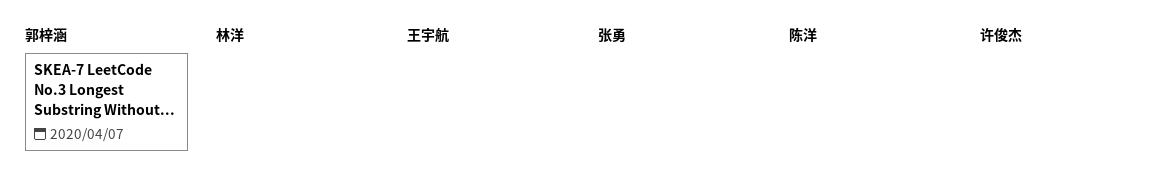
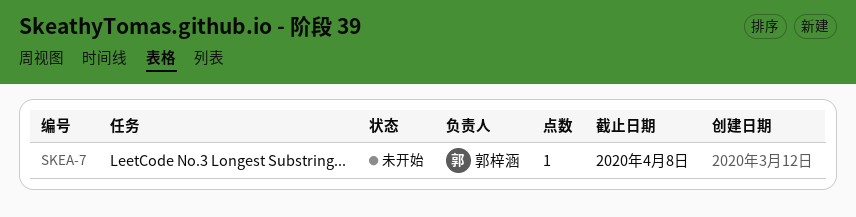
SKEA-7, due: Apr 7 -> Apr 8

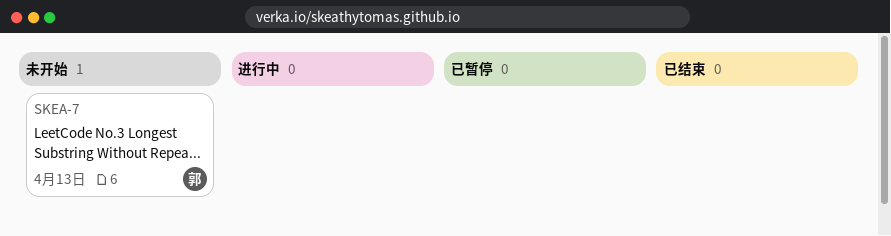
SKEA-7, due: Apr 8 -> Apr 13

